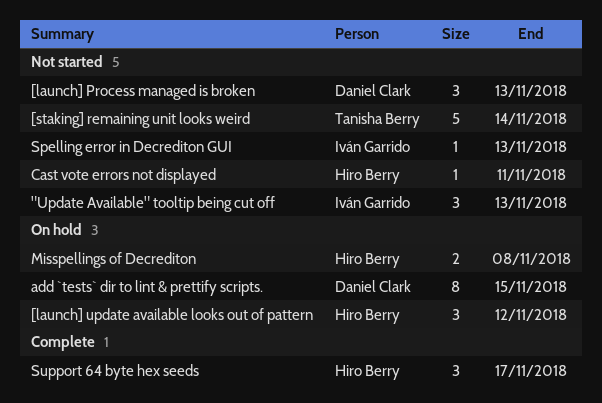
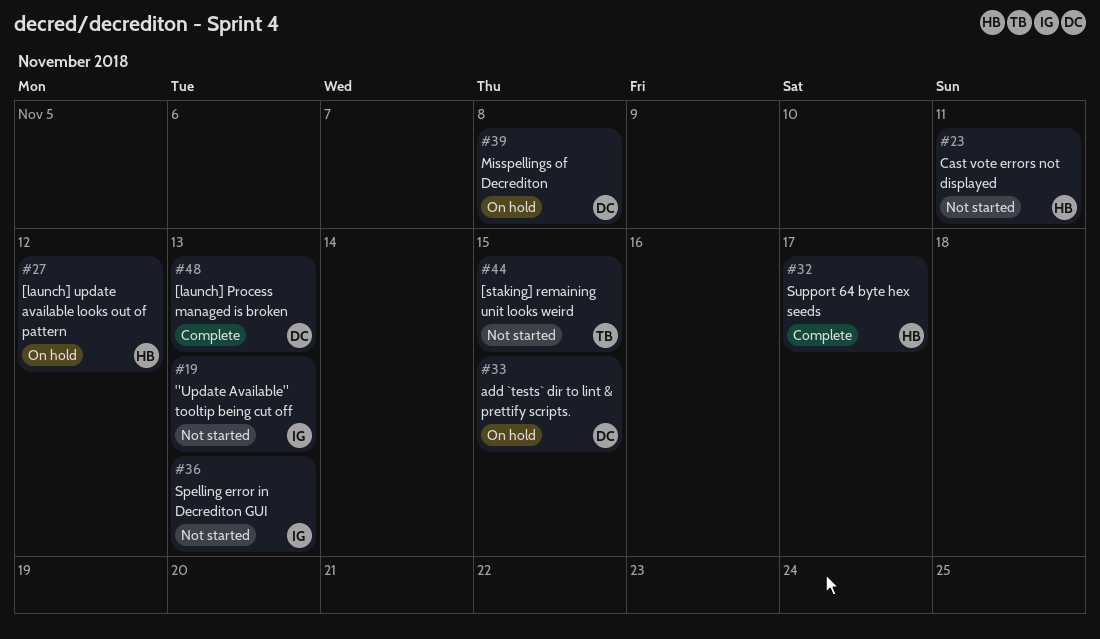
[launch] Process managed is broken, status: Not started -> Complete
[staking] remaining unit looks weird, due: Nov 14 -> Nov 15
Misspellings of Decrediton, owner: Hiro Berry -> Daniel Clark

